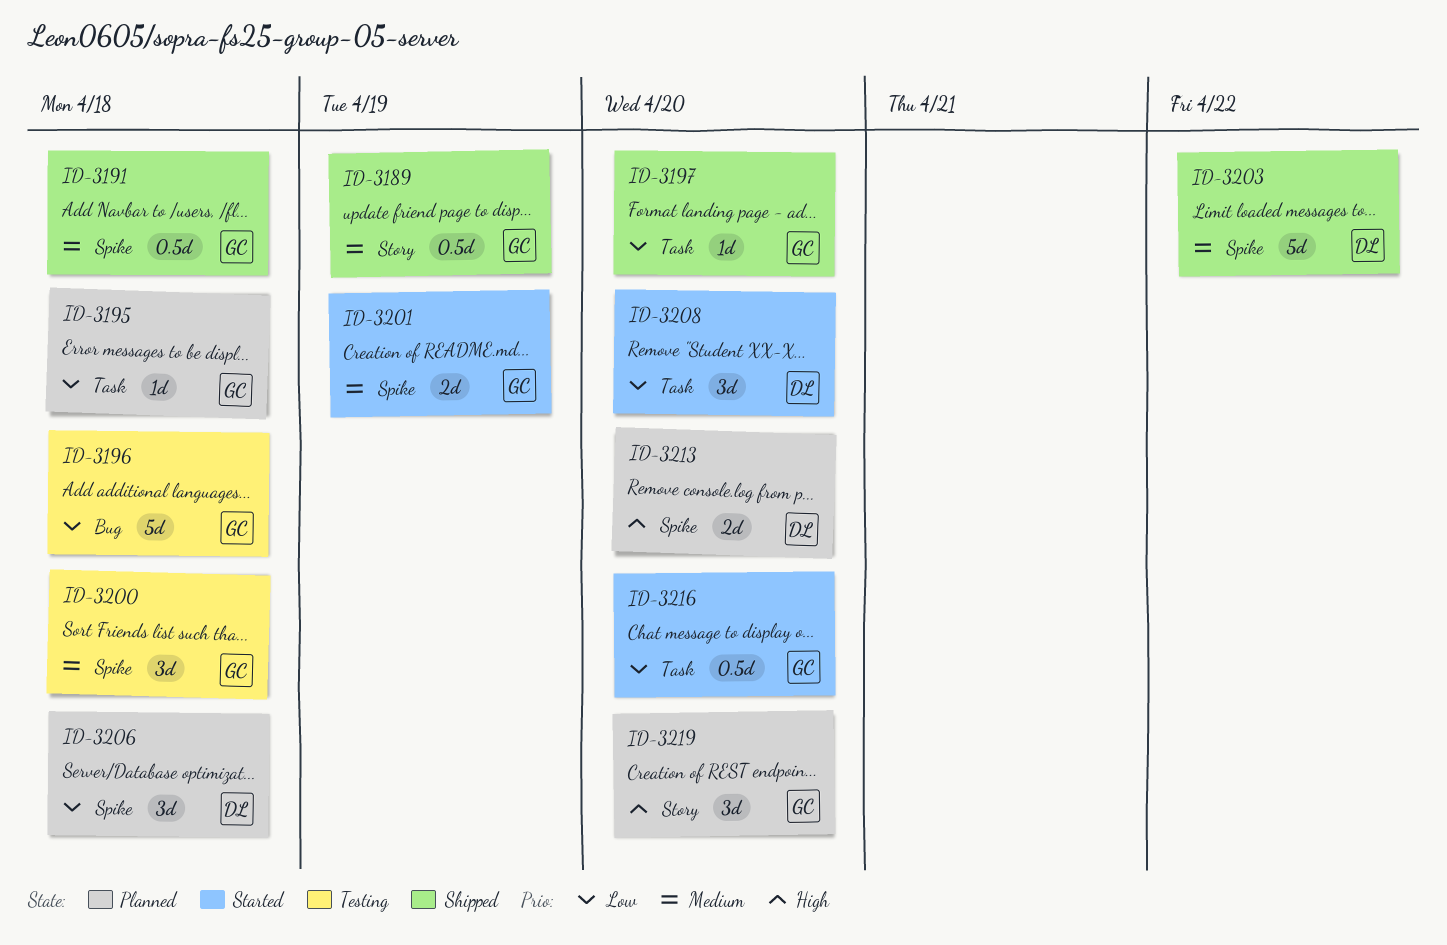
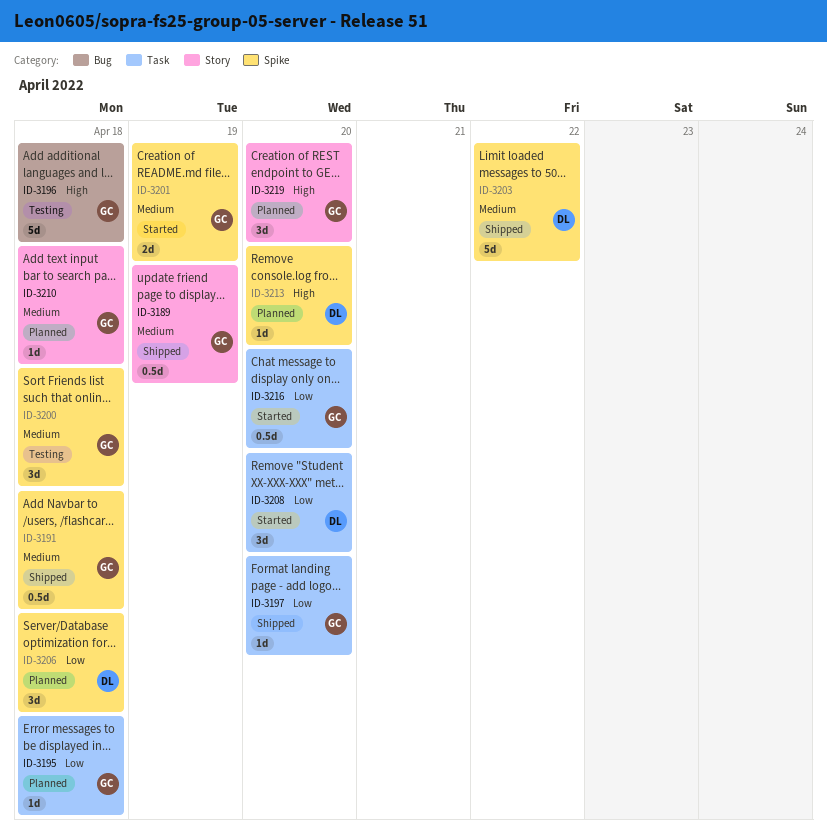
ID-3196, priority: Low -> High
ID-3210: none -> present
ID-3213, estimate: 2d -> 1d

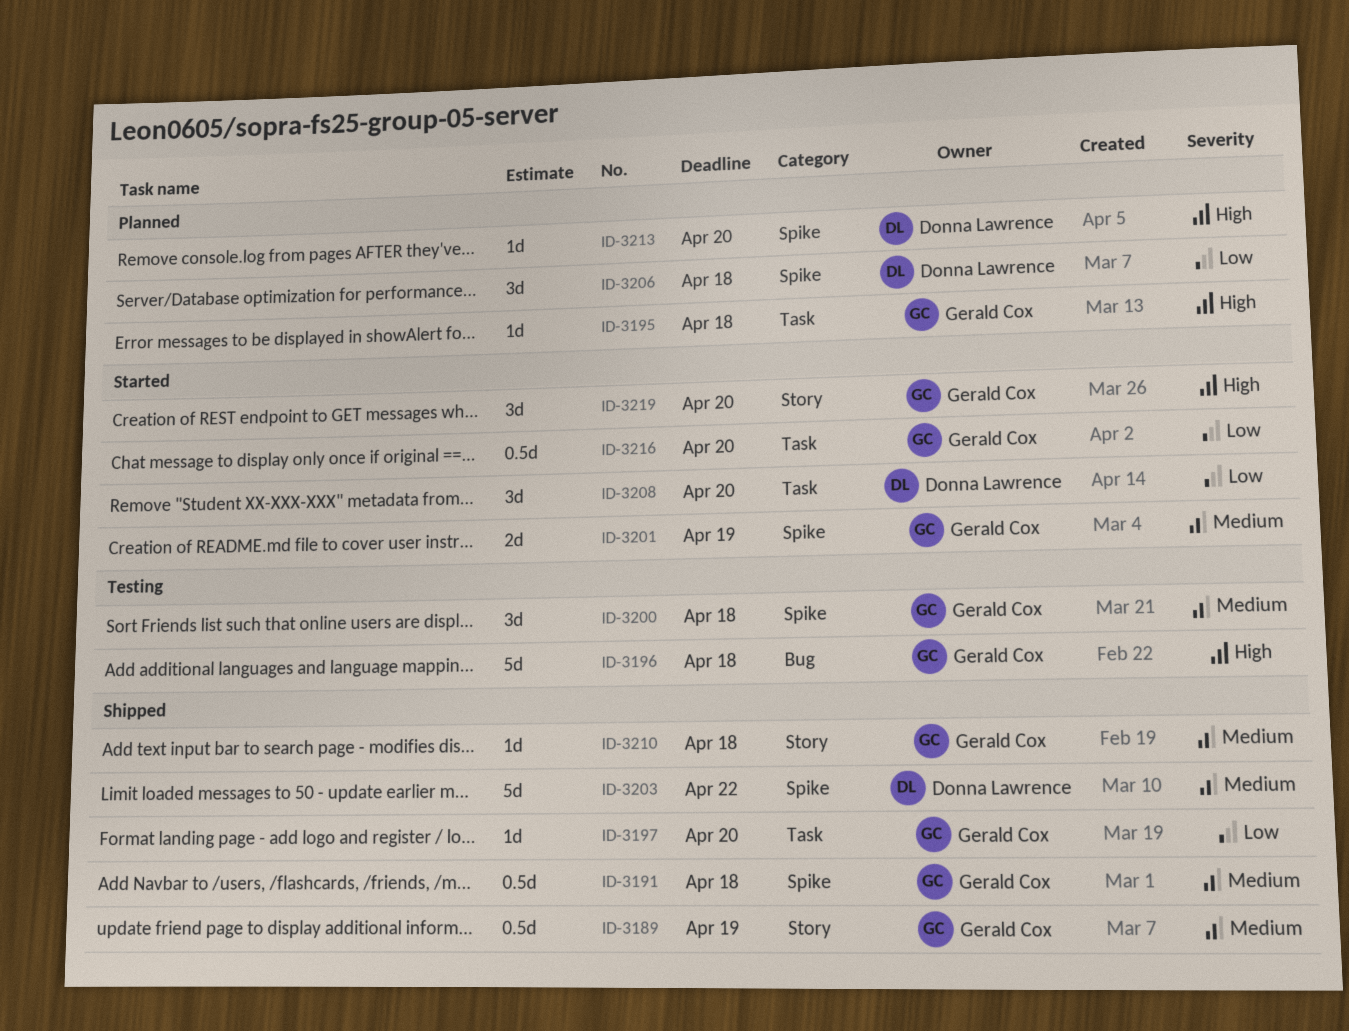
ID-3195, priority: Low -> High
ID-3210, status: Planned -> Shipped
ID-3219, status: Planned -> Started

